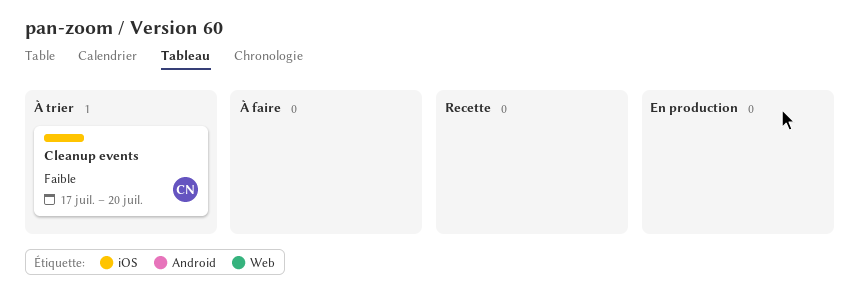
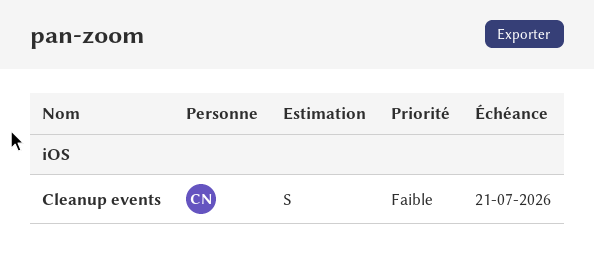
Cleanup events, due: Jul 20 -> Jul 21

